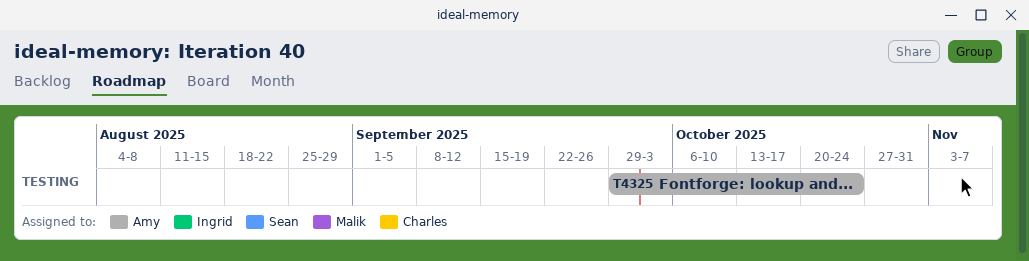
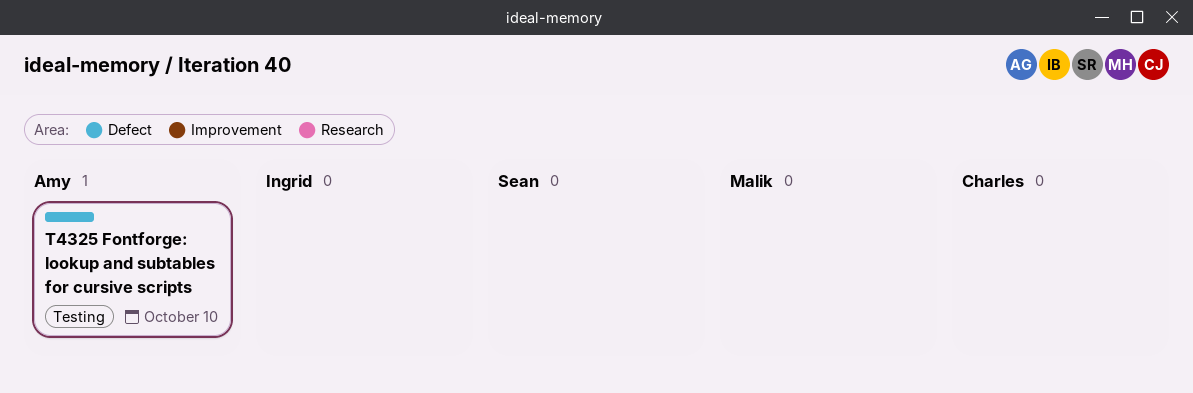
T4325, due: Oct 24 -> Oct 10

